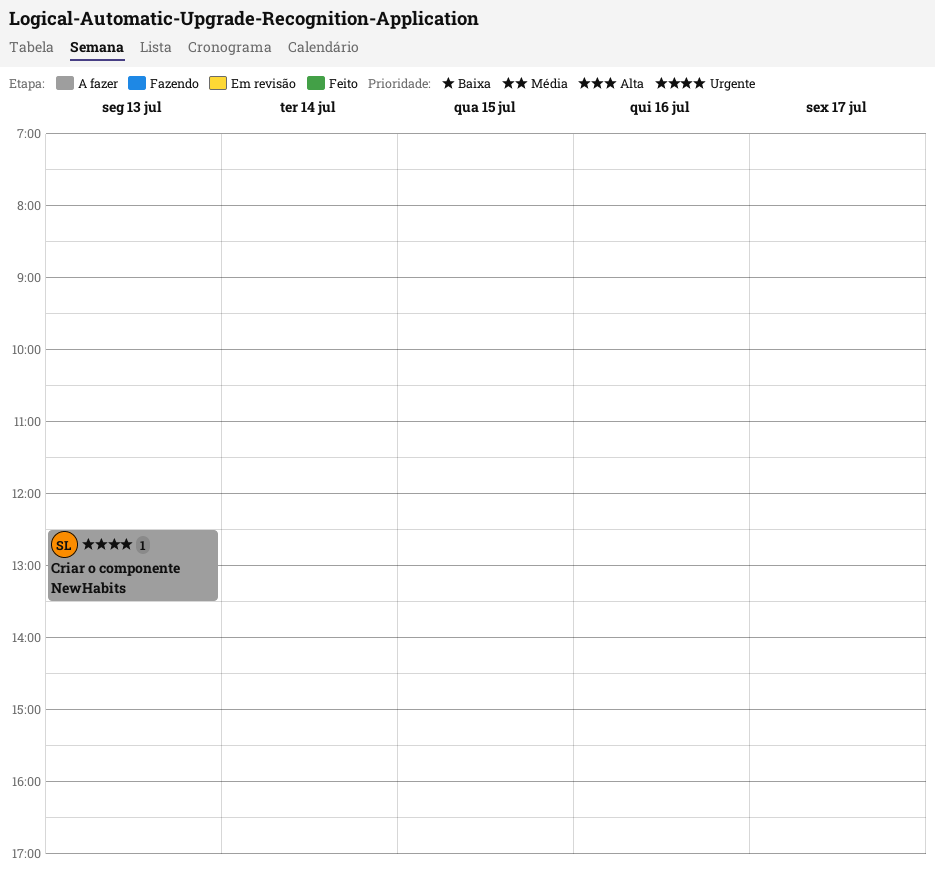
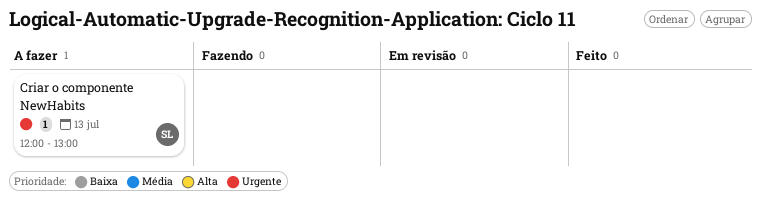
Criar o componente NewHabits, begins: 12:30 -> 12:00
Criar o componente NewHabits, ends: 13:30 -> 13:00

